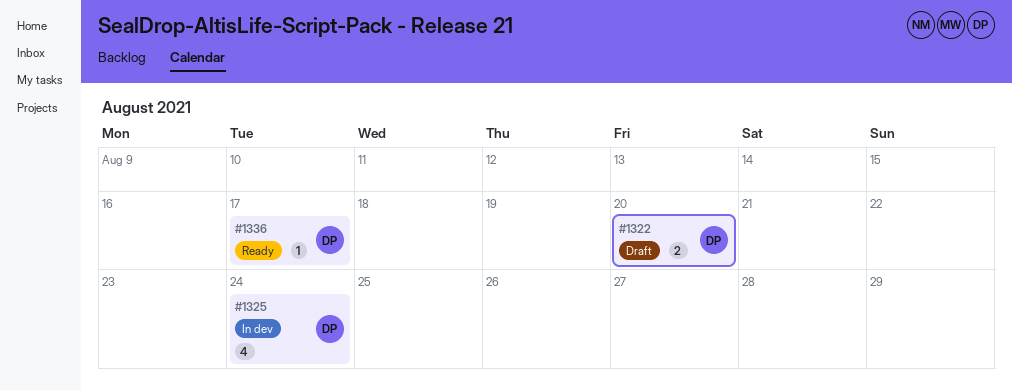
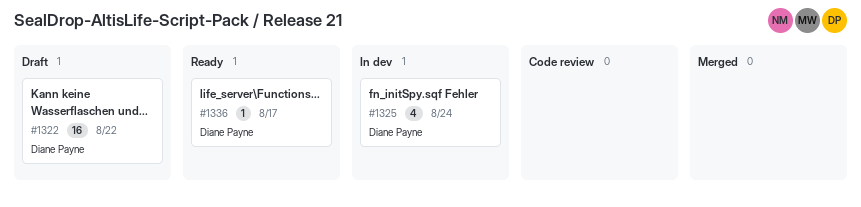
#1322, estimate: 2 -> 16
#1322, due: Aug 20 -> Aug 22

